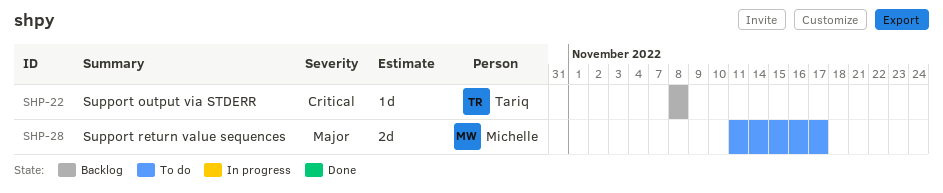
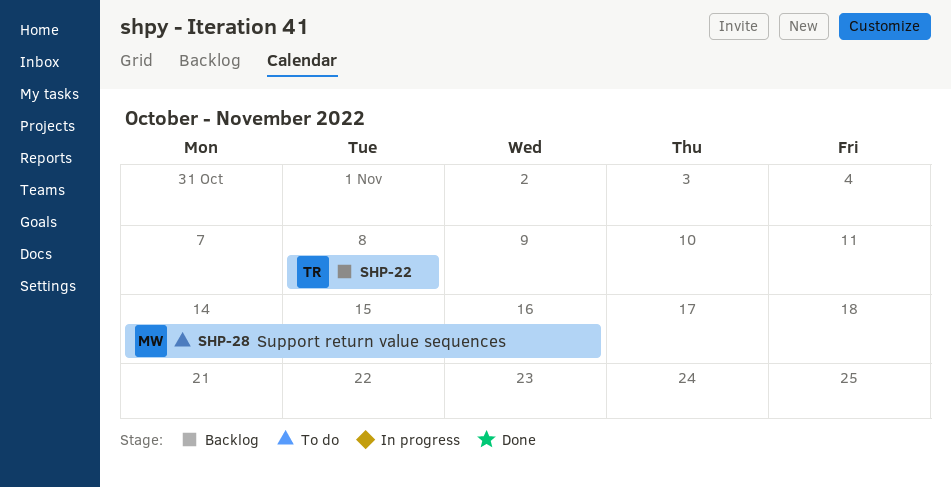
SHP-28, start: Nov 11 -> Nov 14
SHP-28, due: Nov 17 -> Nov 16

